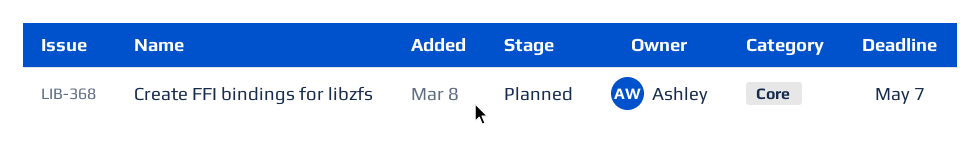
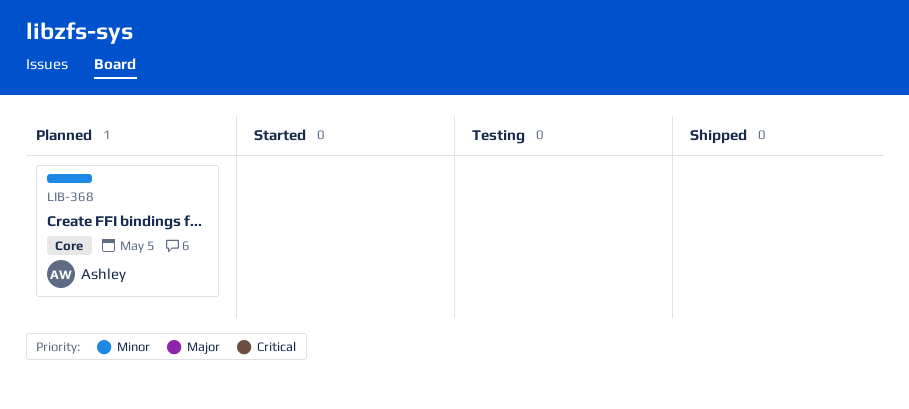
LIB-368, due: May 7 -> May 5

